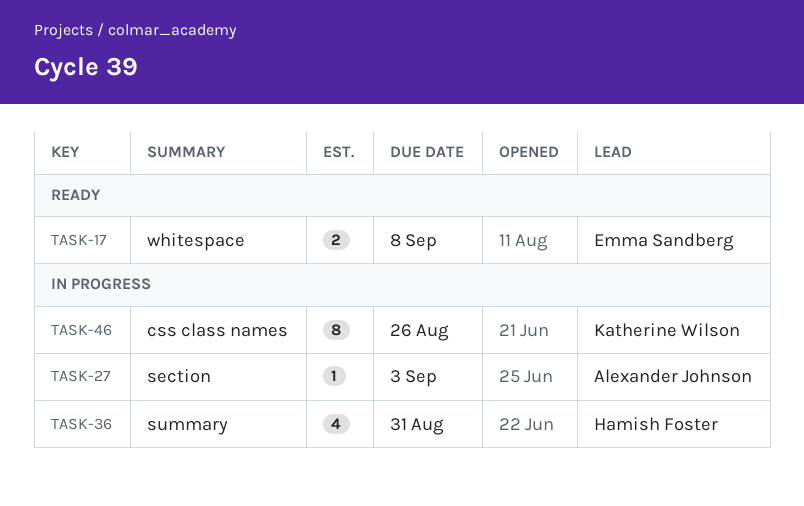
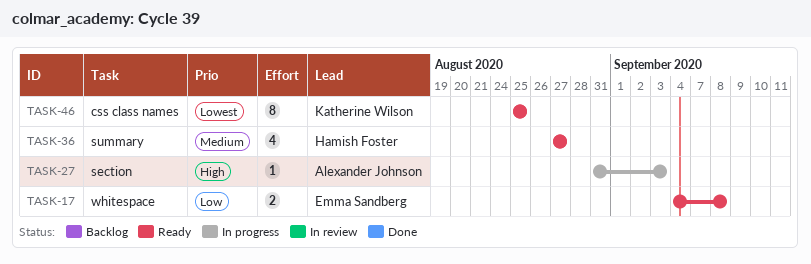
TASK-36, status: In progress -> Ready
TASK-36, due: Aug 31 -> Aug 27
TASK-46, status: In progress -> Ready
TASK-46, due: Aug 26 -> Aug 25

